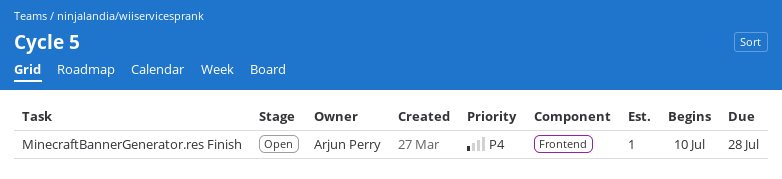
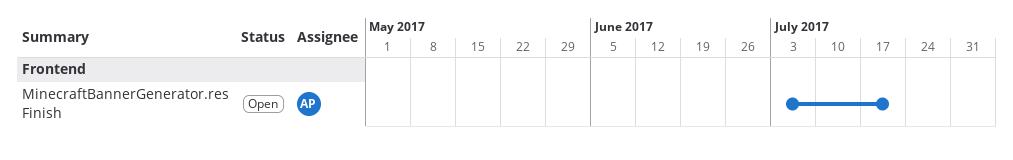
MinecraftBannerGenerator.res Finish, start: Jul 10 -> Jul 3
MinecraftBannerGenerator.res Finish, due: Jul 28 -> Jul 21

